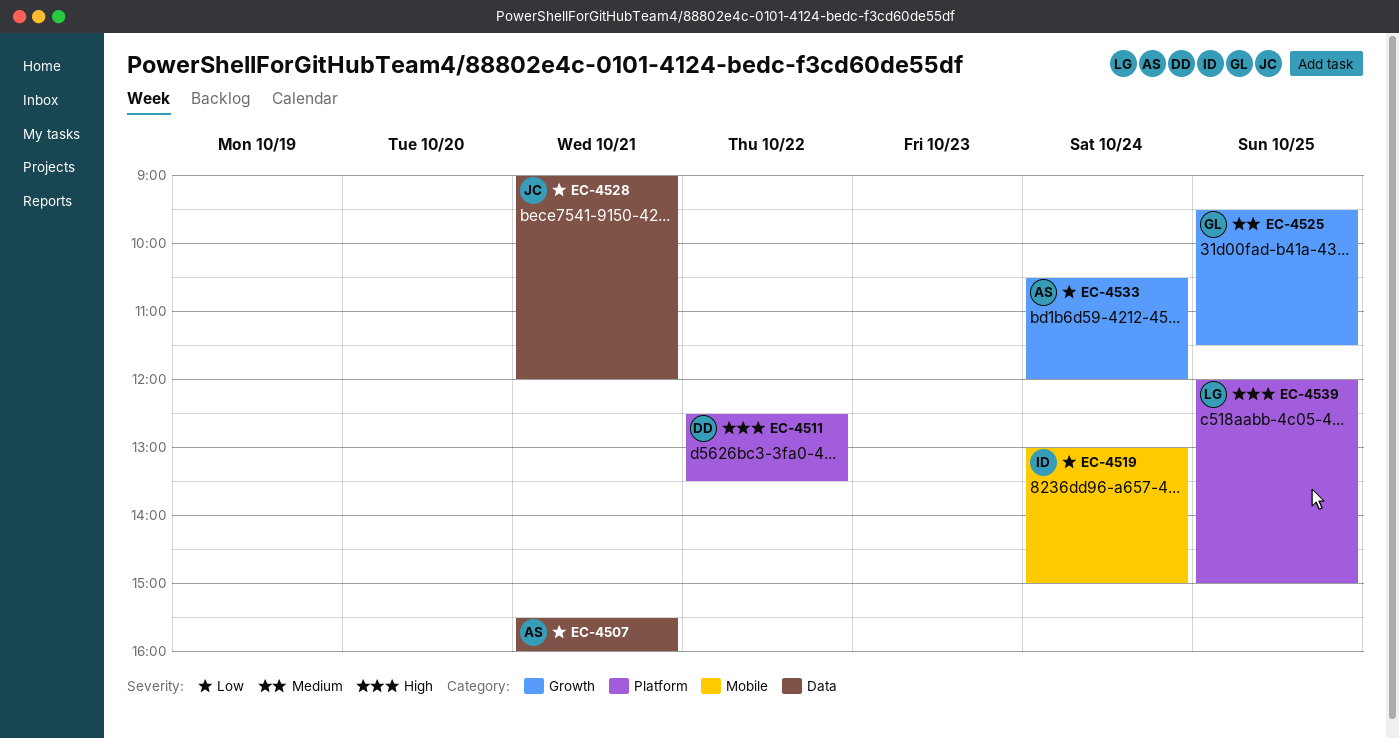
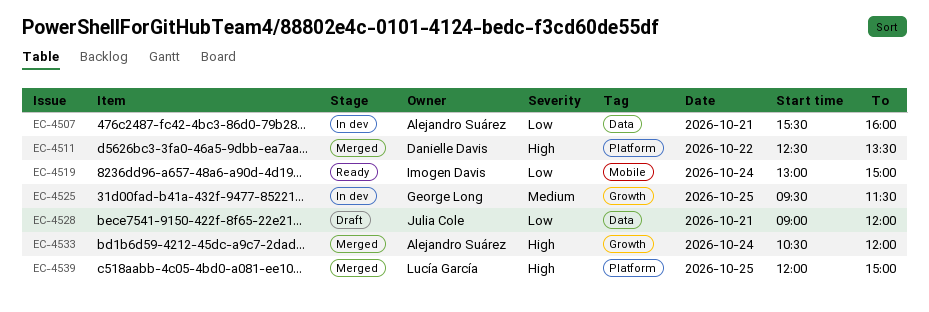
EC-4533, priority: Low -> High

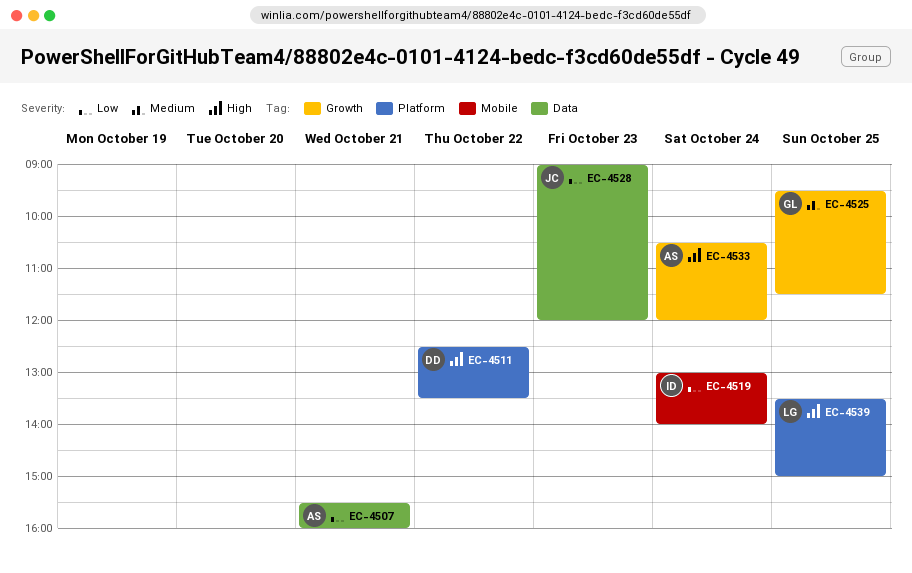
EC-4519, ends: 15:00 -> 14:00
EC-4528, day: Oct 21 -> Oct 23
EC-4539, begins: 12:00 -> 13:30

